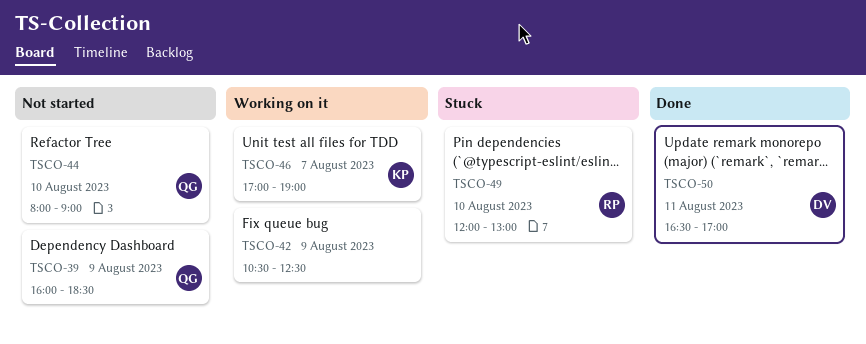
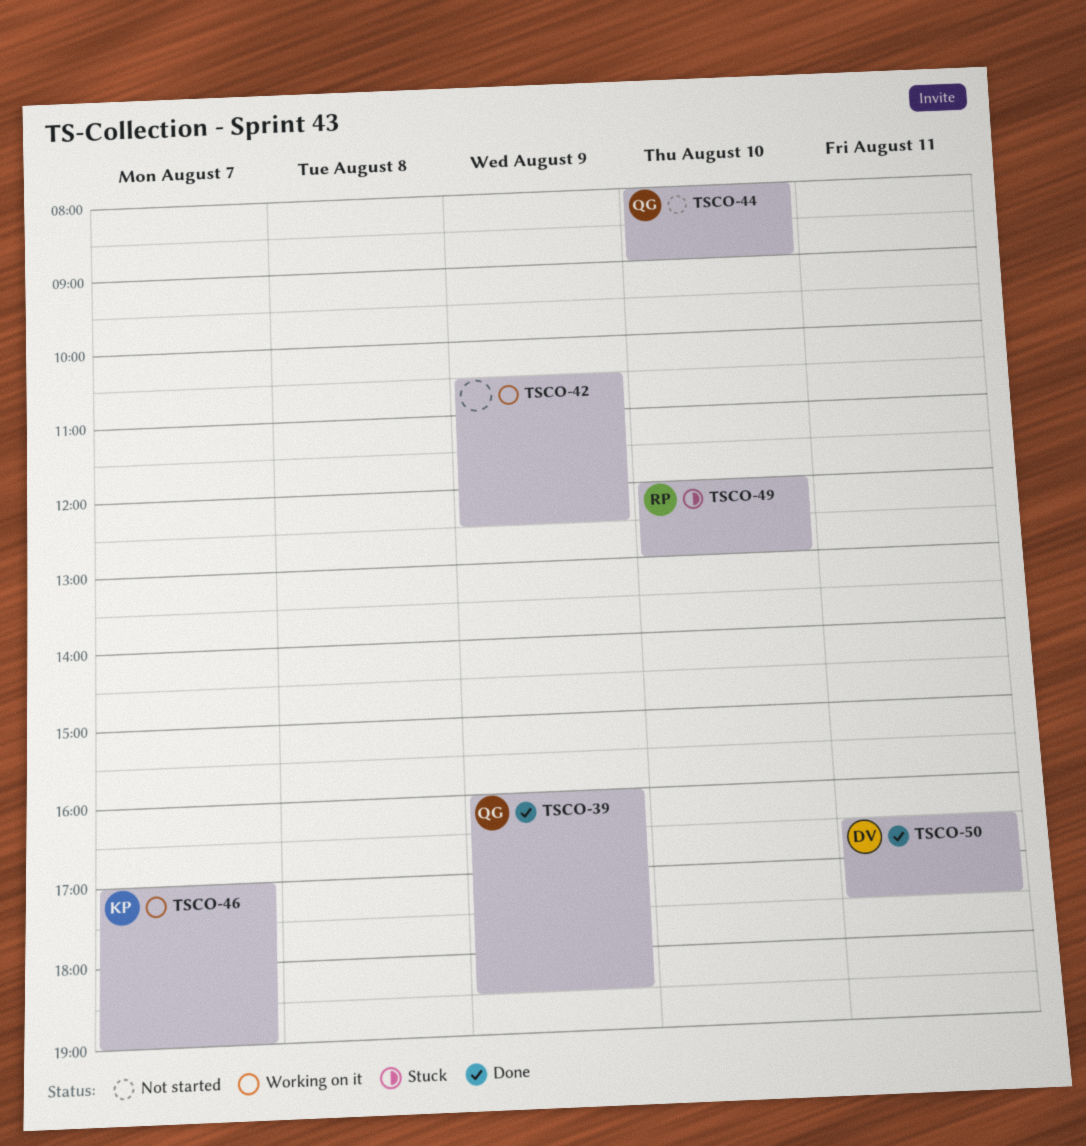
TSCO-39, status: Not started -> Done
TSCO-50, ends: 17:00 -> 17:30

